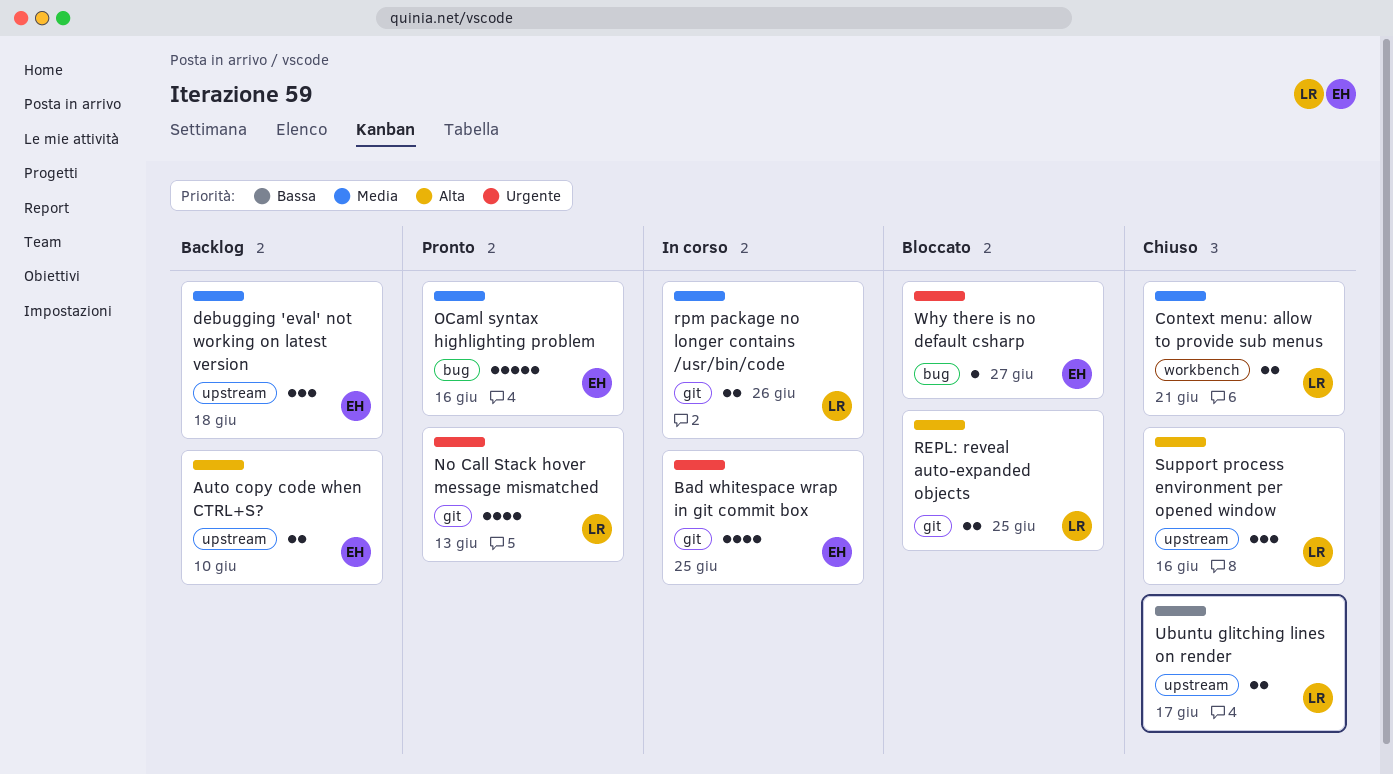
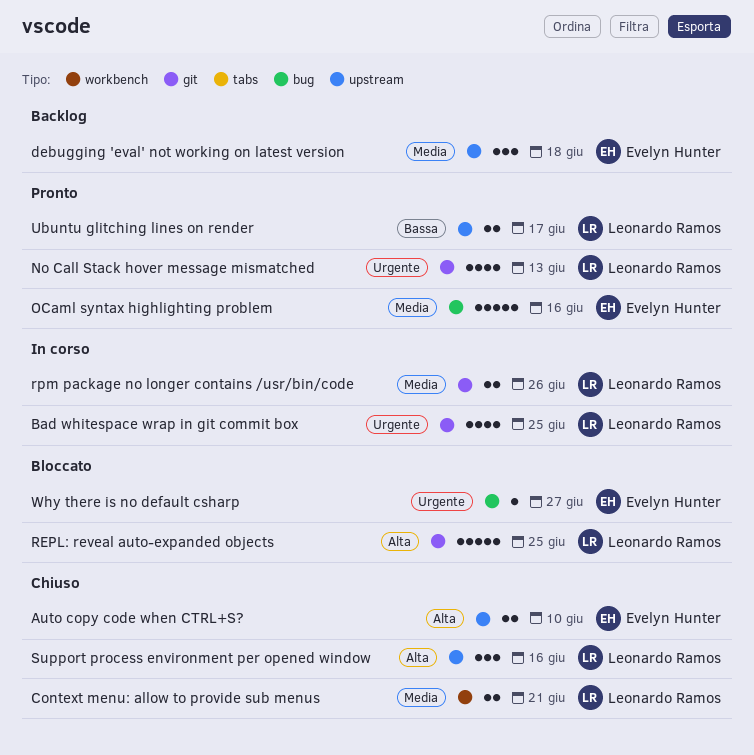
Auto copy code when CTRL+S?, status: Backlog -> Chiuso
Bad whitespace wrap in git commit box, owner: Evelyn Hunter -> Leonardo Ramos
REPL: reveal auto-expanded objects, estimate: 2 -> 5
Ubuntu glitching lines on render, status: Chiuso -> Pronto

